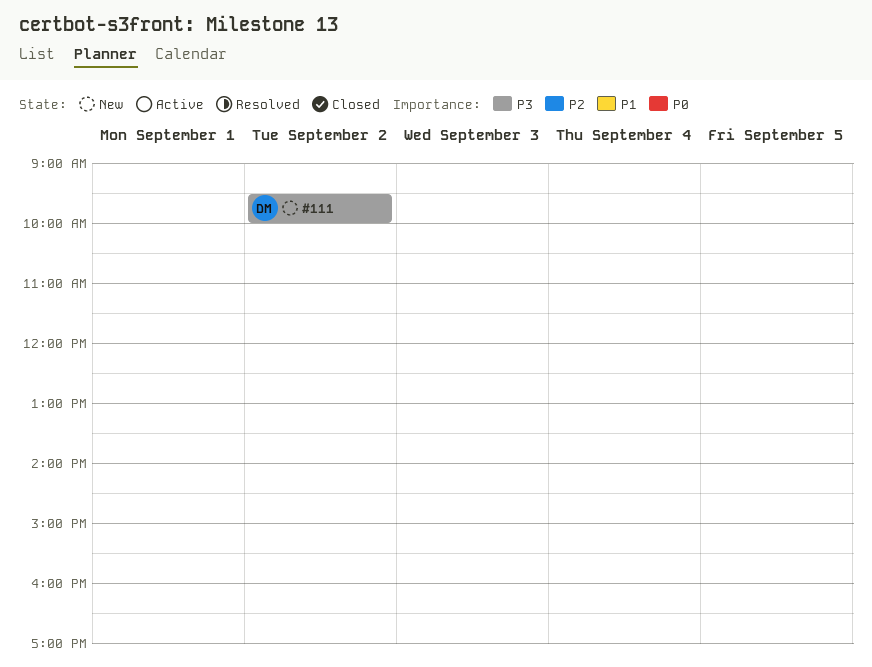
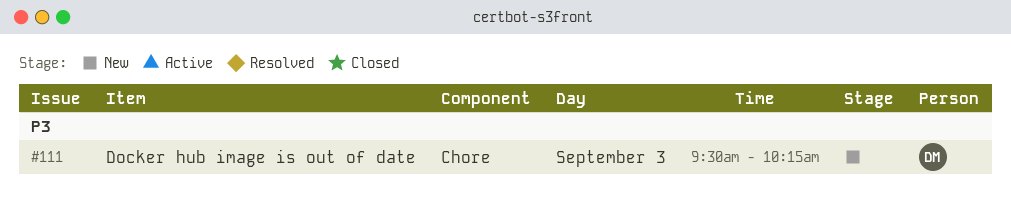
#111, day: Sep 2 -> Sep 3
#111, ends: 10:00 -> 10:15

